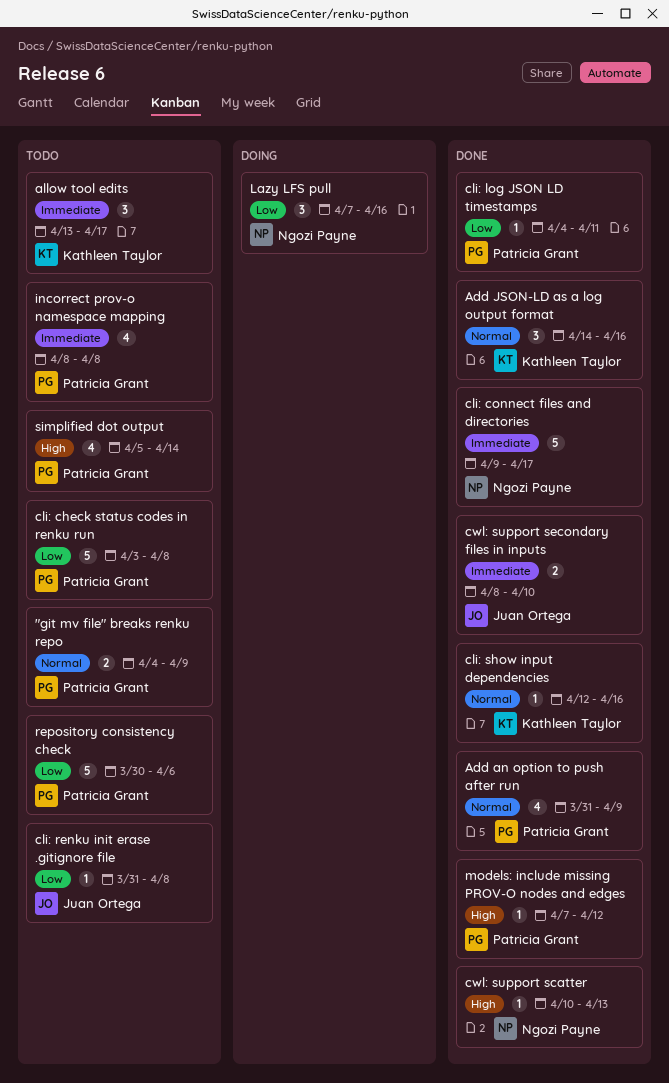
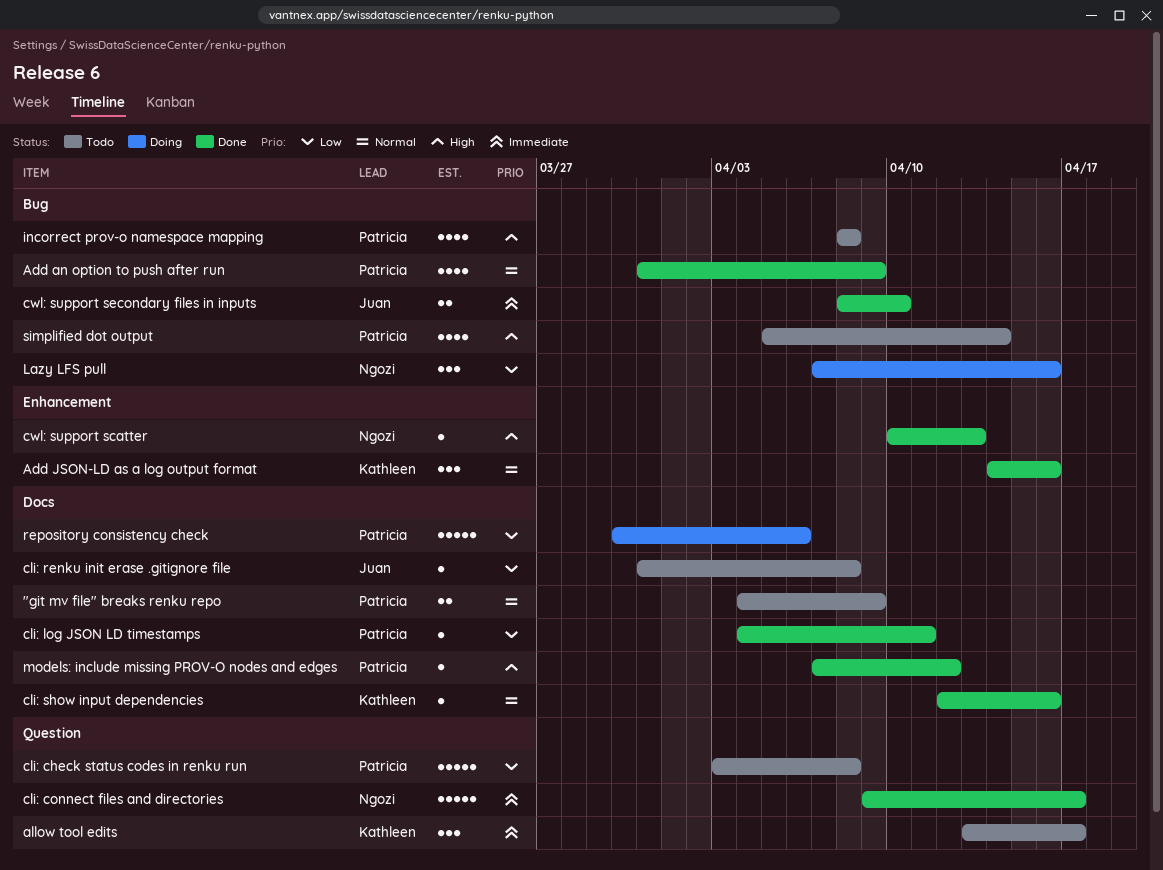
incorrect prov-o namespace mapping, priority: Immediate -> High
repository consistency check, status: Todo -> Doing

